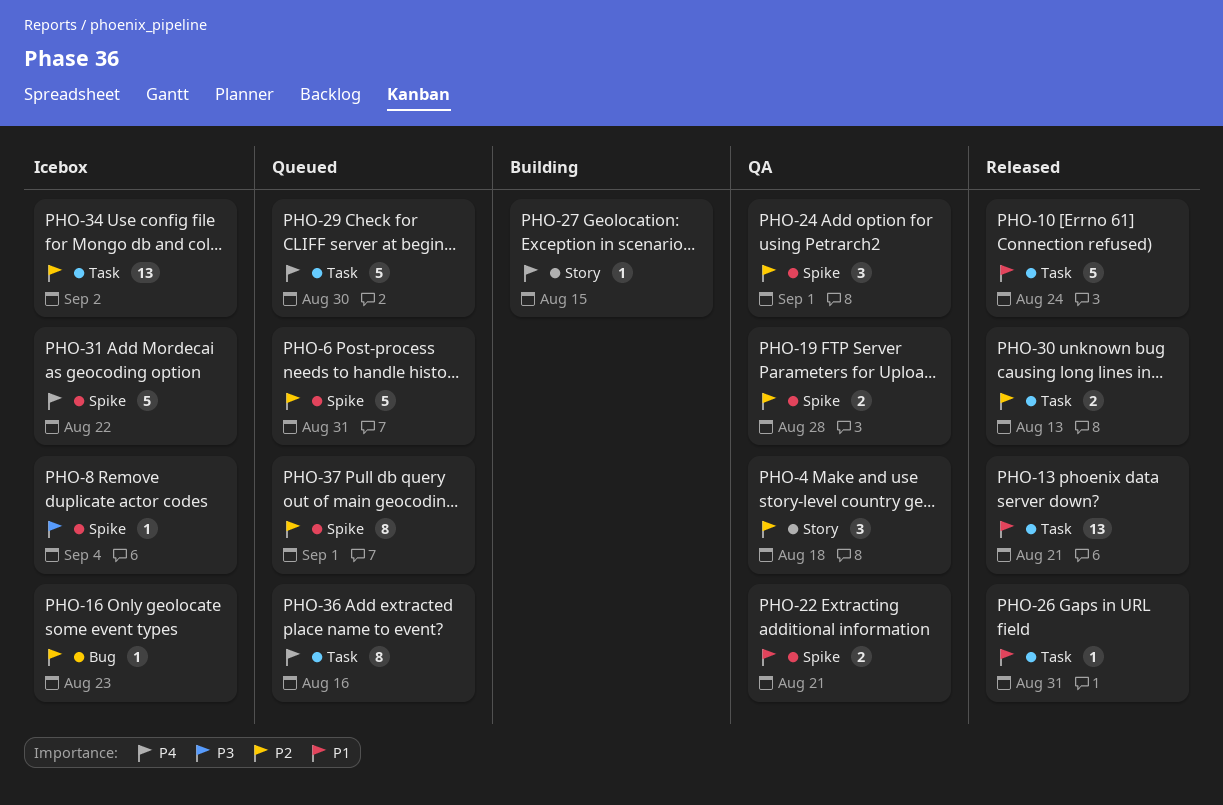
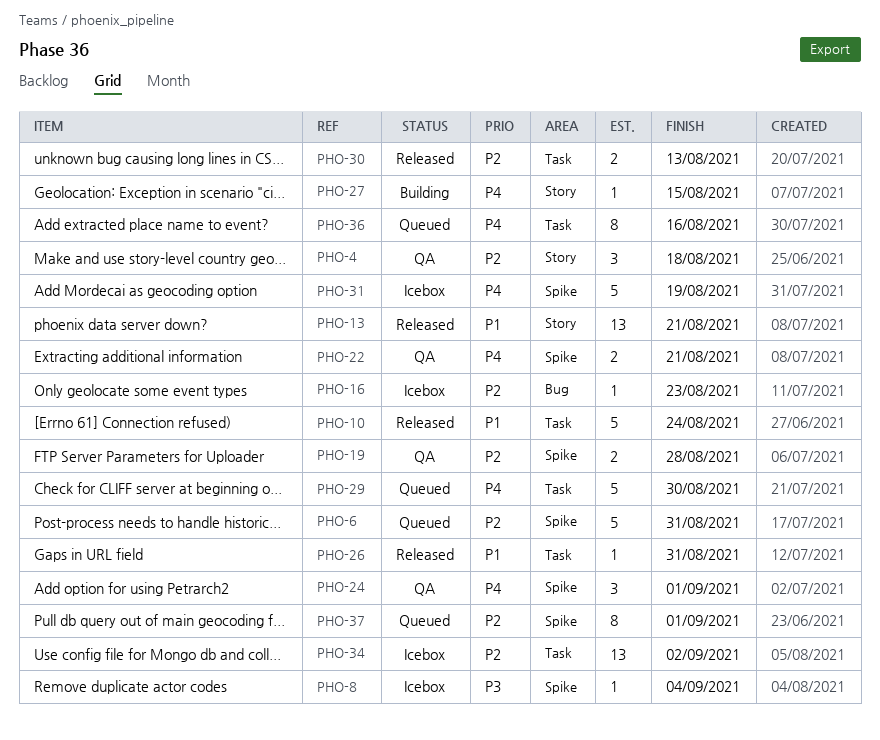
PHO-13, label: Task -> Story
PHO-22, priority: P1 -> P4
PHO-24, priority: P2 -> P4
PHO-31, due: Aug 22 -> Aug 19

